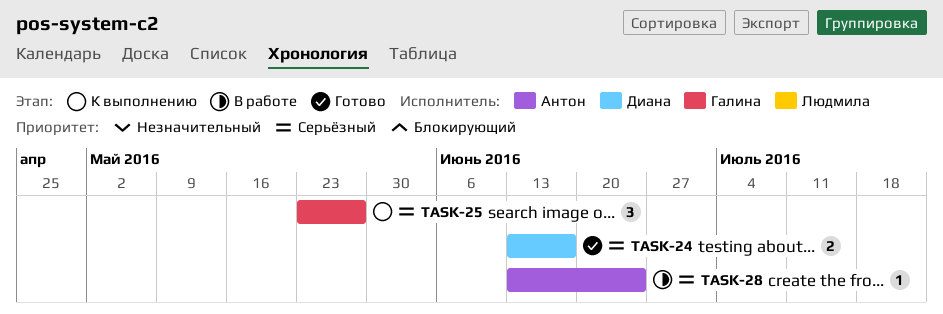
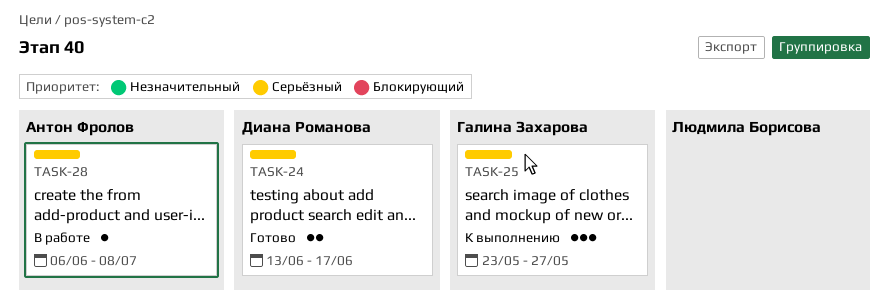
TASK-28, start: Jun 13 -> Jun 6
TASK-28, due: Jun 24 -> Jul 8

